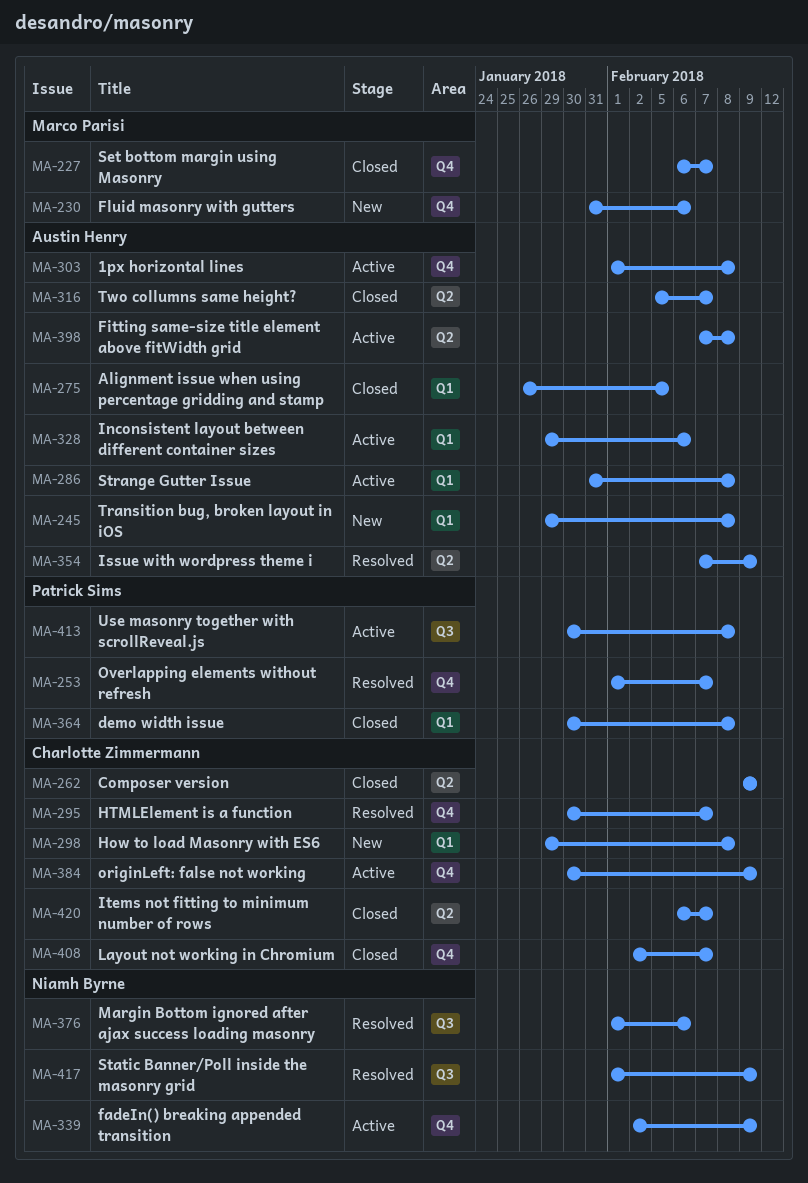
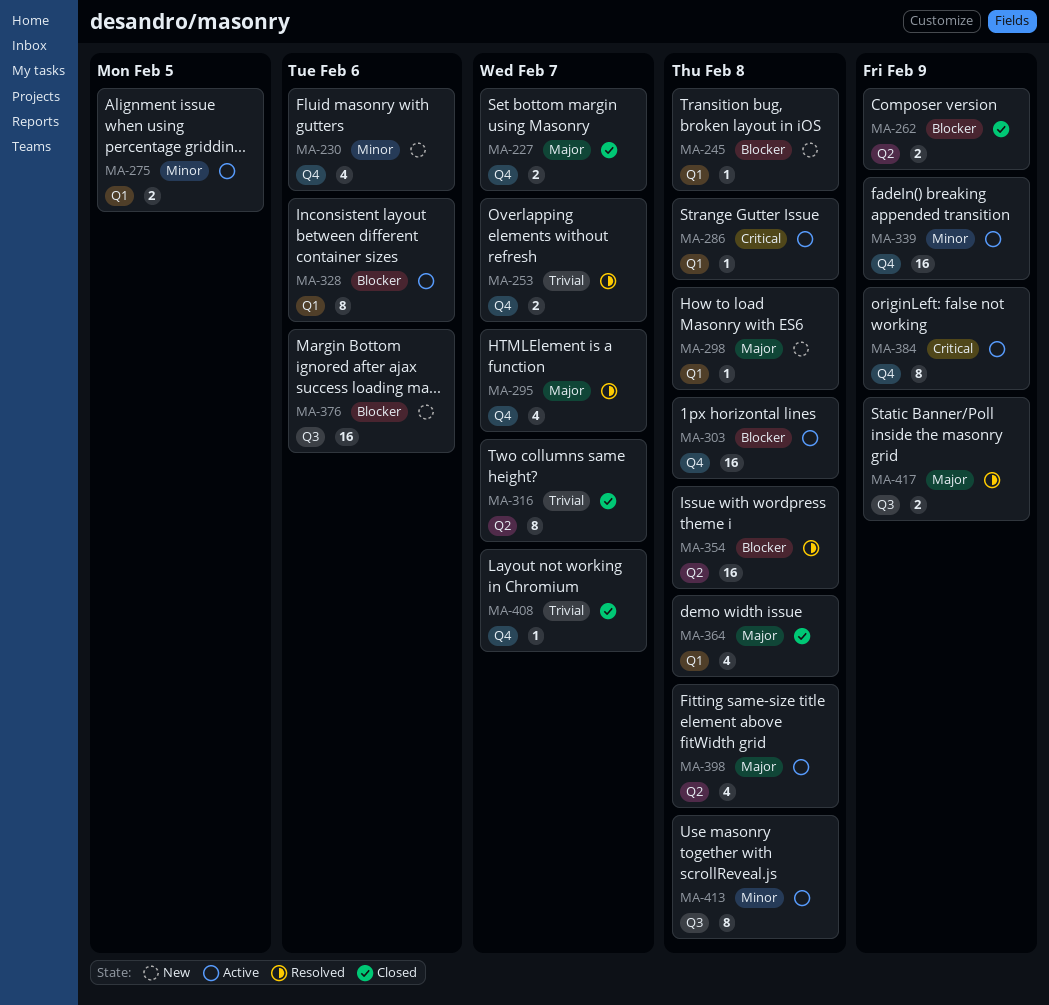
MA-275, status: Closed -> Active
MA-354, due: Feb 9 -> Feb 8
MA-376, status: Resolved -> New
MA-420: present -> none

